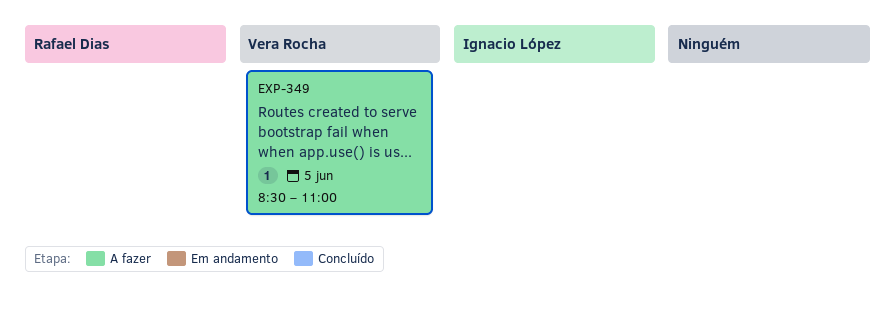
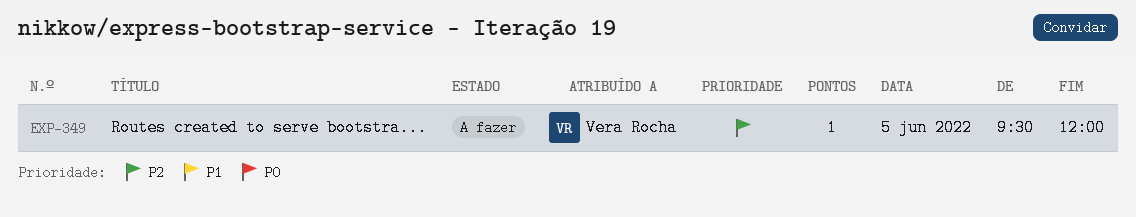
EXP-349, begins: 08:30 -> 09:30
EXP-349, ends: 11:00 -> 12:00

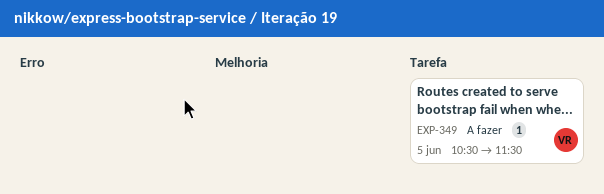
EXP-349, begins: 09:30 -> 10:30
EXP-349, ends: 12:00 -> 11:30

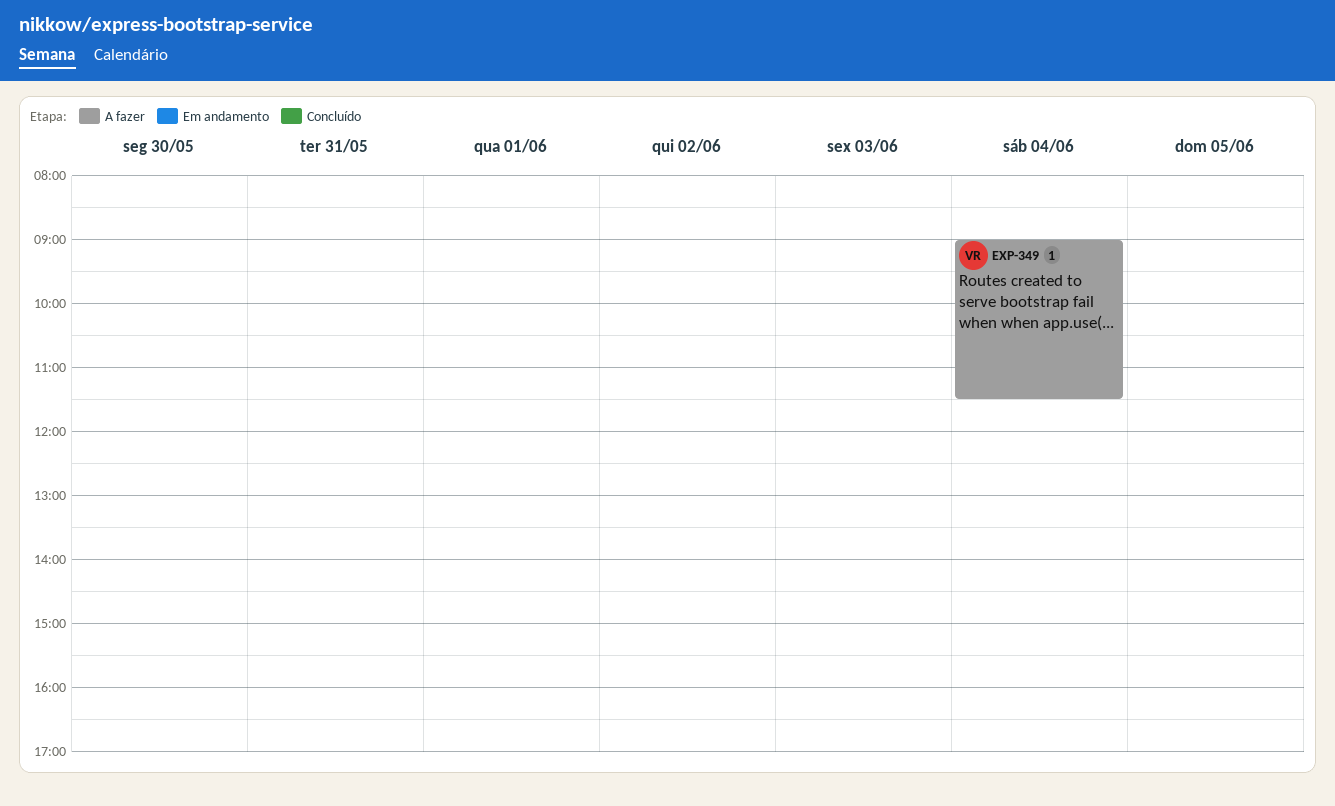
EXP-349, day: Jun 5 -> Jun 4
EXP-349, begins: 10:30 -> 09:00

